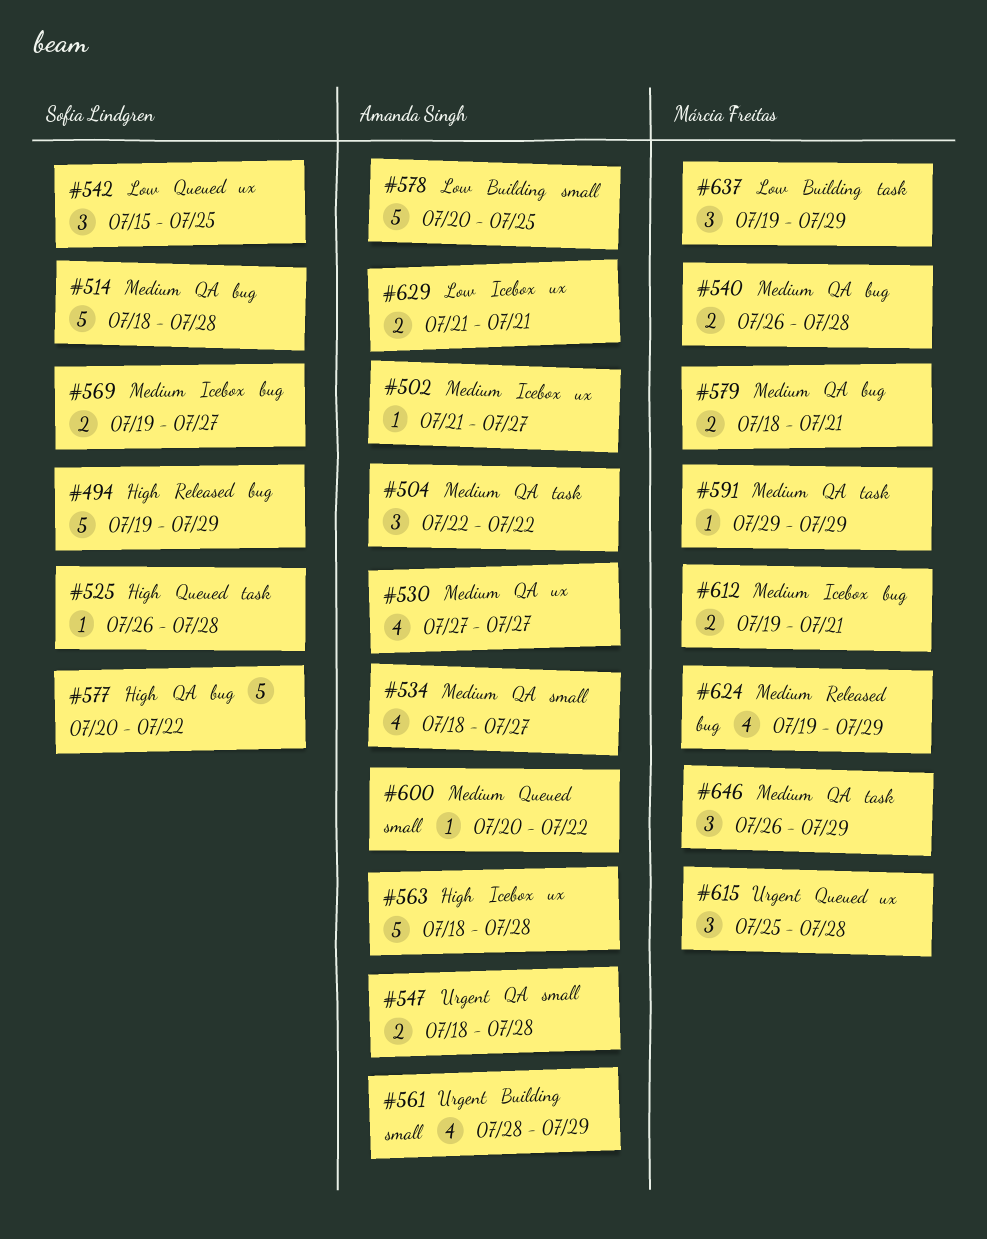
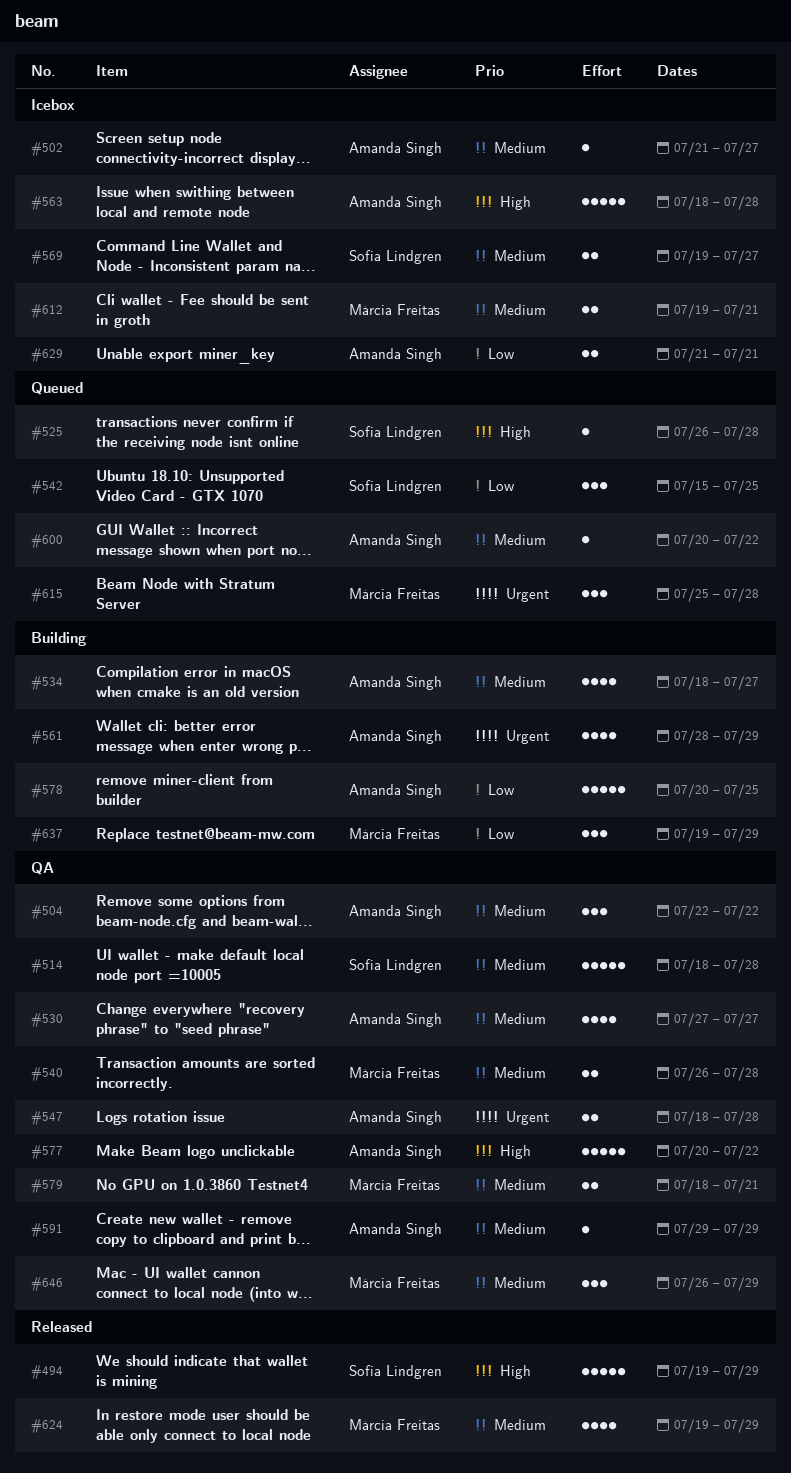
#534, status: QA -> Building
#577, owner: Sofia Lindgren -> Amanda Singh
#591, owner: Márcia Freitas -> Amanda Singh

